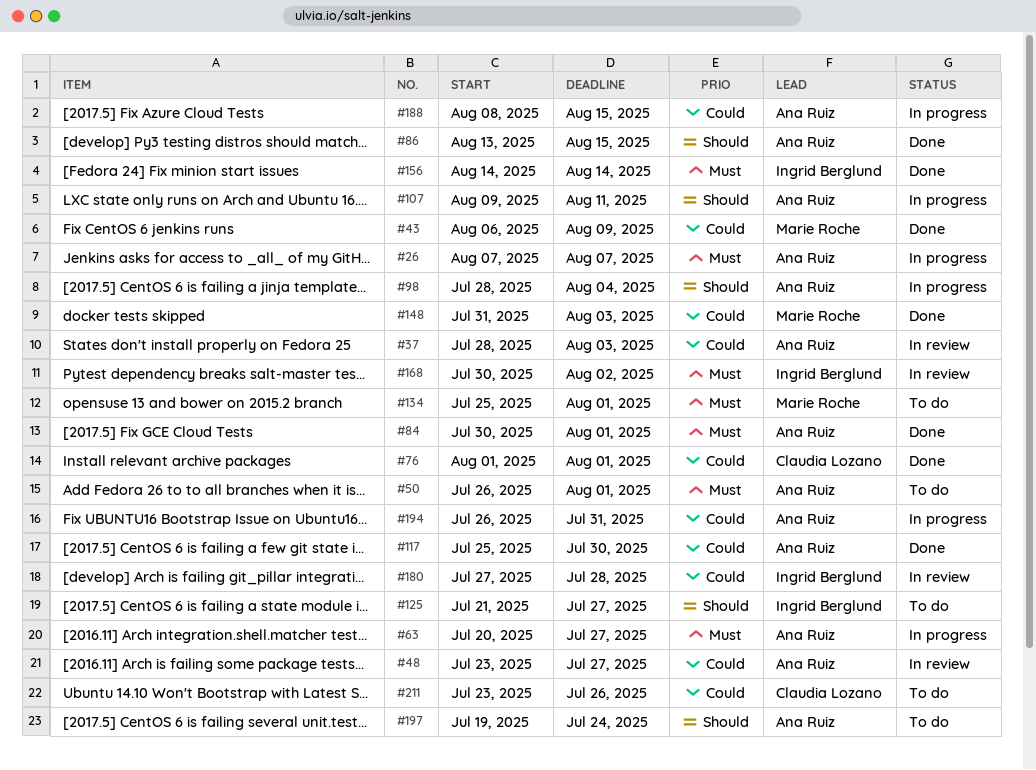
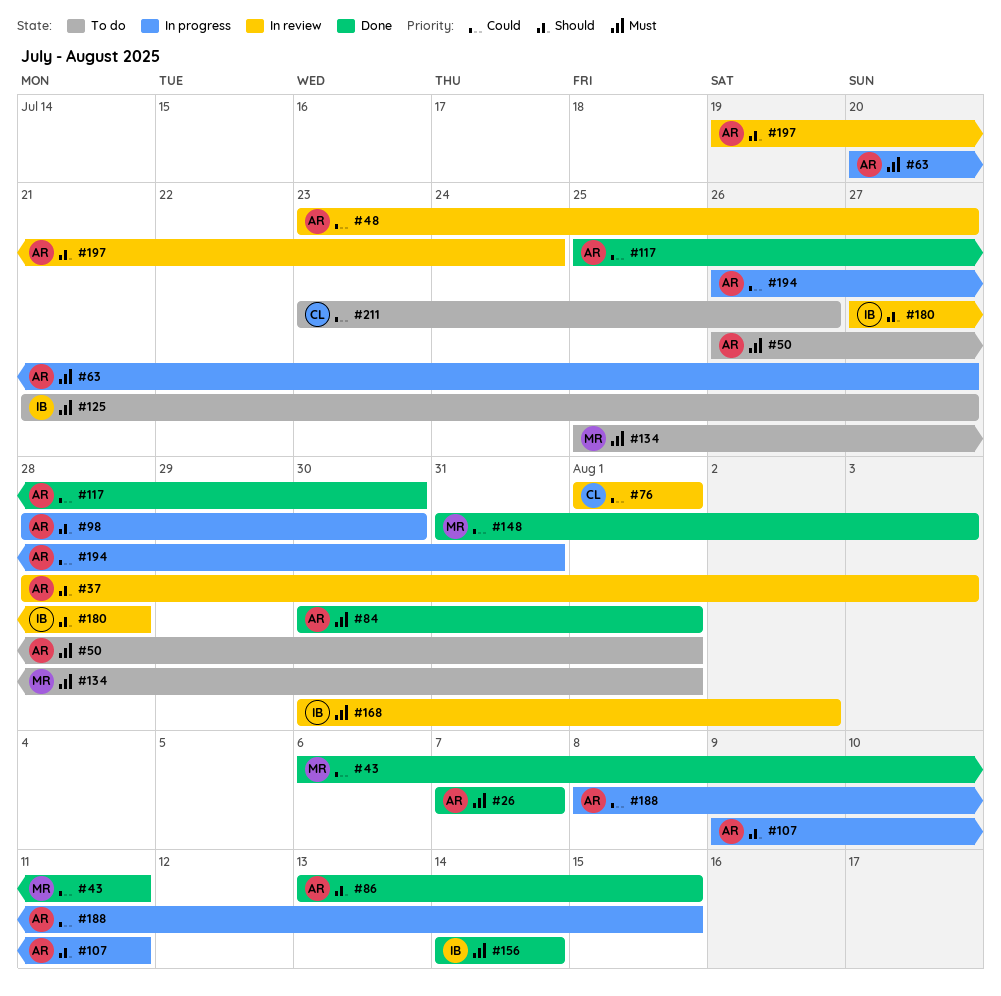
#26, status: In progress -> Done
#37, priority: Could -> Should
#43, due: Aug 9 -> Aug 11
#76, status: Done -> In review
#98, due: Aug 4 -> Jul 30
#125, priority: Should -> Must
#180, priority: Could -> Should
#197, status: To do -> In review

